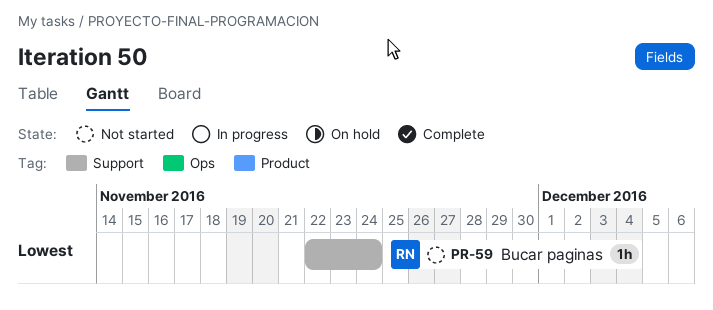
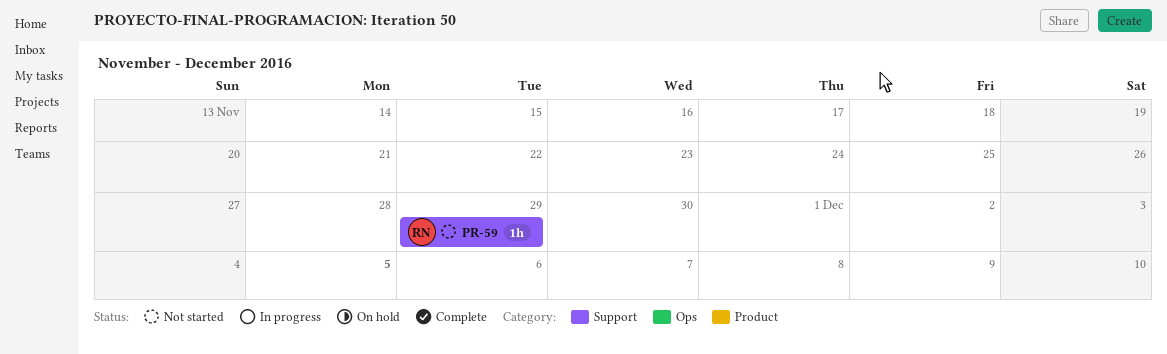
PR-59, start: Nov 22 -> Nov 29
PR-59, due: Nov 24 -> Nov 29

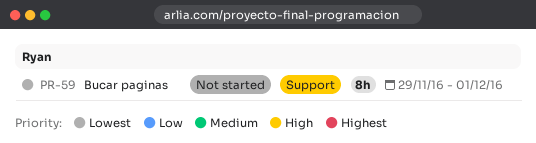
PR-59, estimate: 1h -> 8h
PR-59, due: Nov 29 -> Dec 1

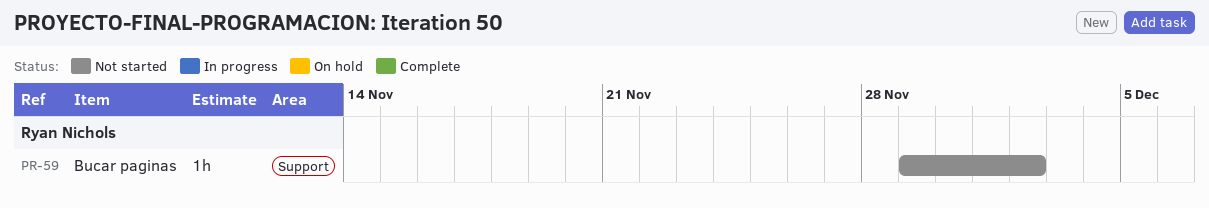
PR-59, estimate: 8h -> 1h
PR-59, due: Dec 1 -> Dec 2

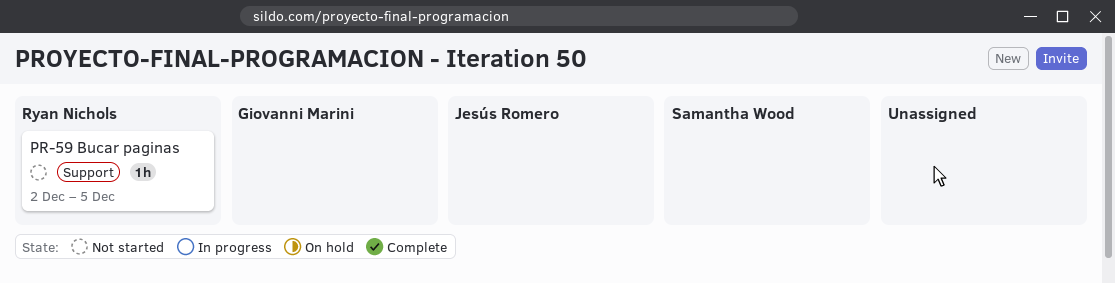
PR-59, start: Nov 29 -> Dec 2
PR-59, due: Dec 2 -> Dec 5

